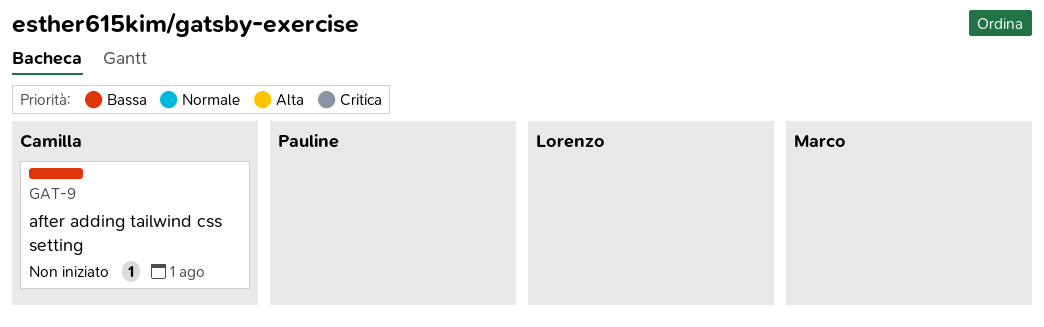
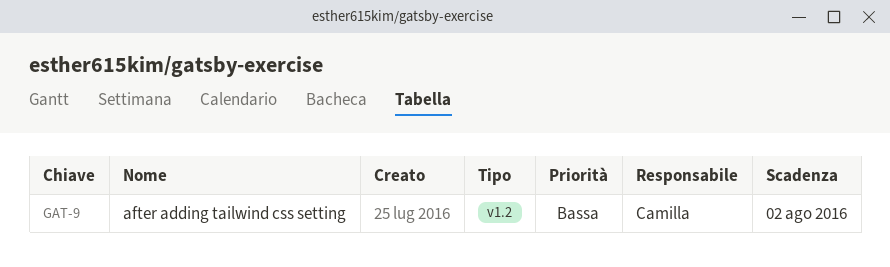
GAT-9, due: Aug 1 -> Aug 2

